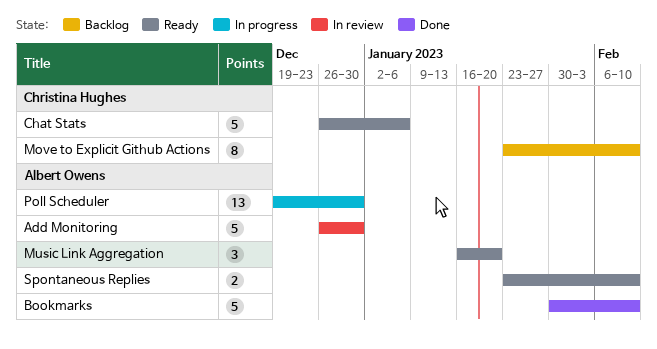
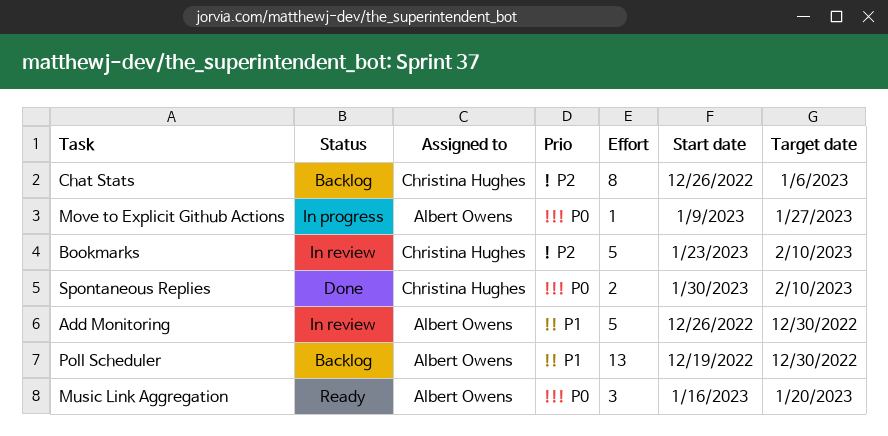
Bookmarks, status: Done -> In review
Bookmarks, owner: Albert Owens -> Christina Hughes
Bookmarks, start: Jan 30 -> Jan 23
Chat Stats, status: Ready -> Backlog
Chat Stats, estimate: 5 -> 8
Move to Explicit Github Actions, status: Backlog -> In progress
Move to Explicit Github Actions, owner: Christina Hughes -> Albert Owens
Move to Explicit Github Actions, estimate: 8 -> 1
Move to Explicit Github Actions, start: Jan 23 -> Jan 9
Move to Explicit Github Actions, due: Feb 10 -> Jan 27
Poll Scheduler, status: In progress -> Backlog
Spontaneous Replies, status: Ready -> Done
Spontaneous Replies, owner: Albert Owens -> Christina Hughes
Spontaneous Replies, start: Jan 23 -> Jan 30

